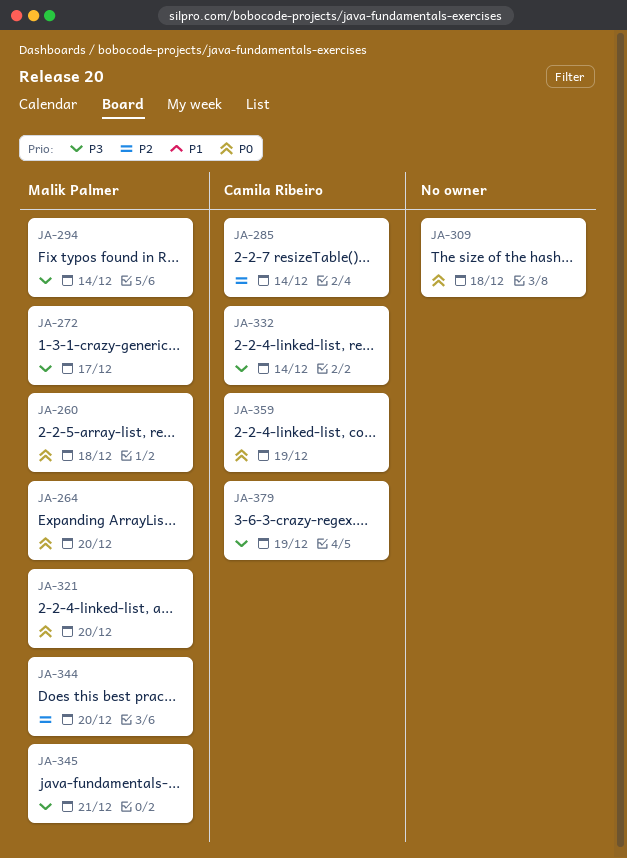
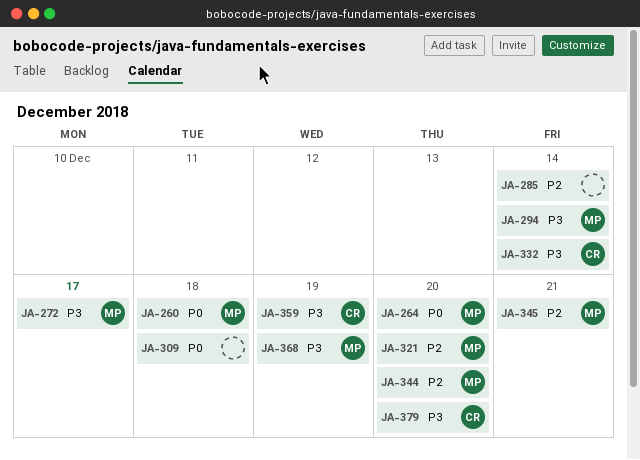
JA-285, owner: Camila Ribeiro -> none
JA-321, priority: P0 -> P2
JA-345, priority: P3 -> P2
JA-359, priority: P0 -> P3
JA-368: none -> present
JA-379, due: Dec 19 -> Dec 20

